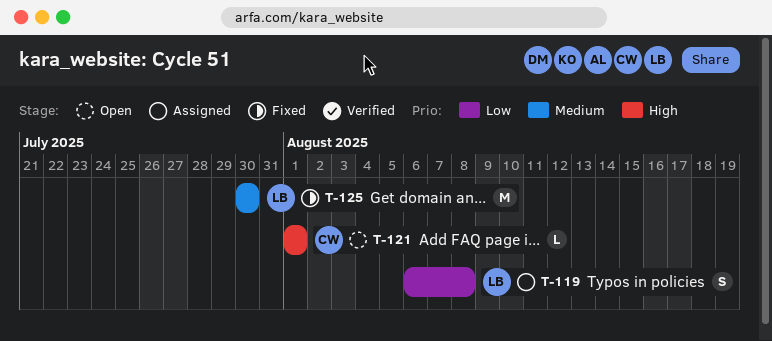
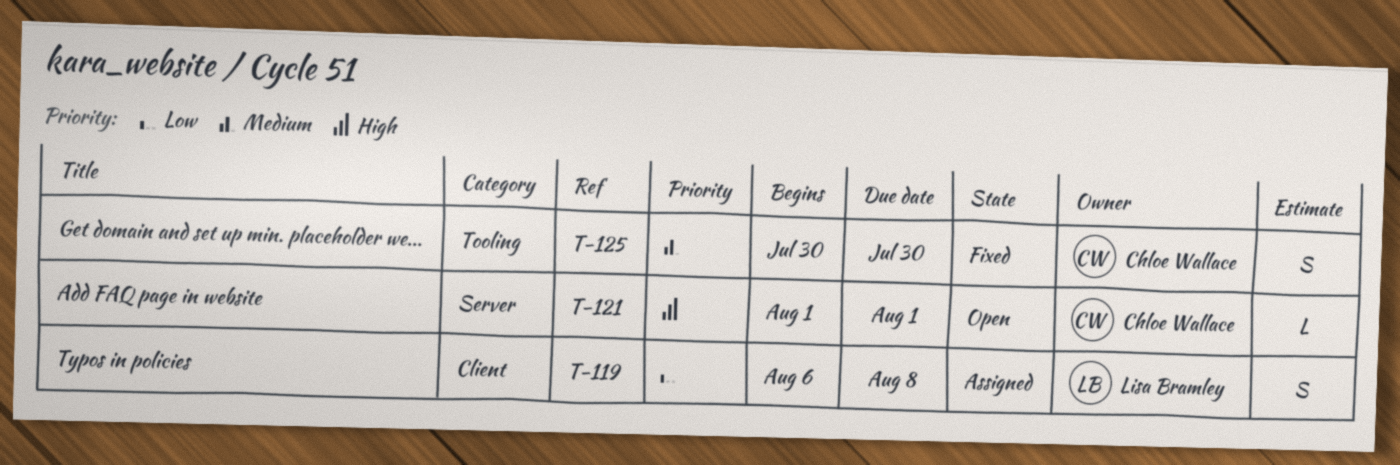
T-125, owner: Lisa Bramley -> Chloe Wallace
T-125, estimate: M -> S

